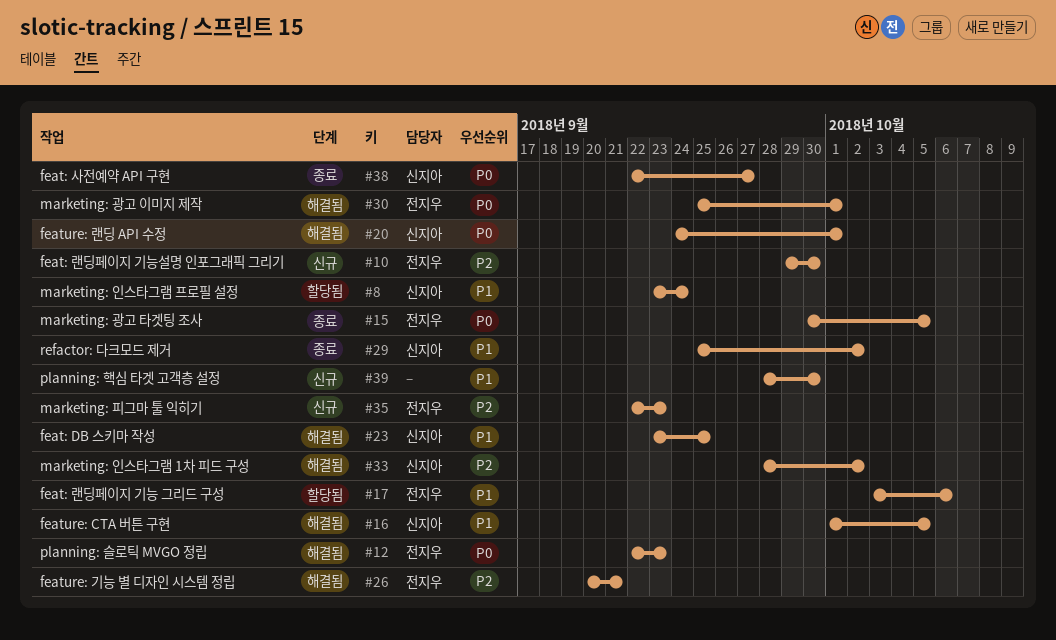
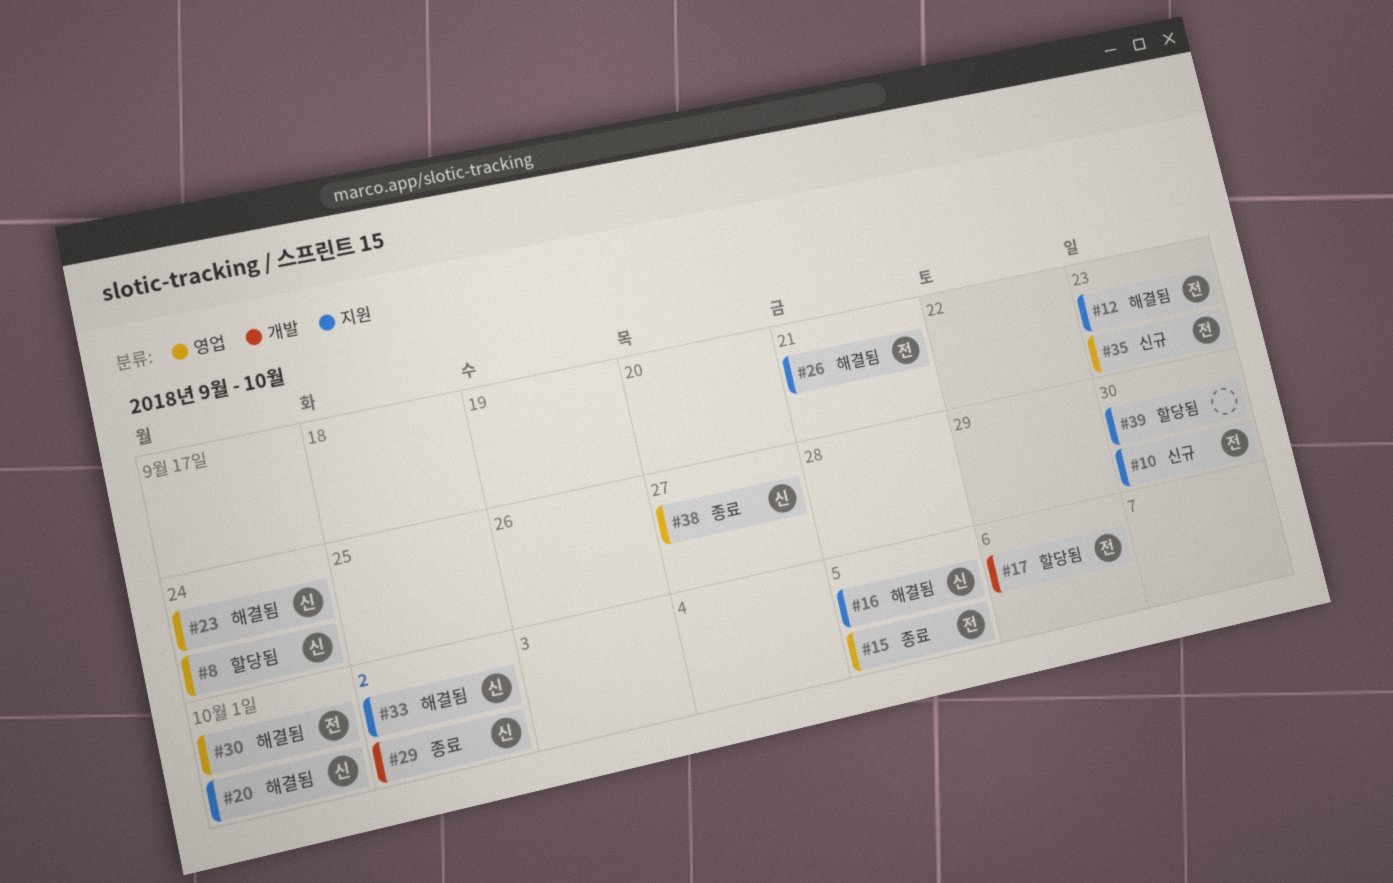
#23, due: Sep 25 -> Sep 24
#39, status: 신규 -> 할당됨

